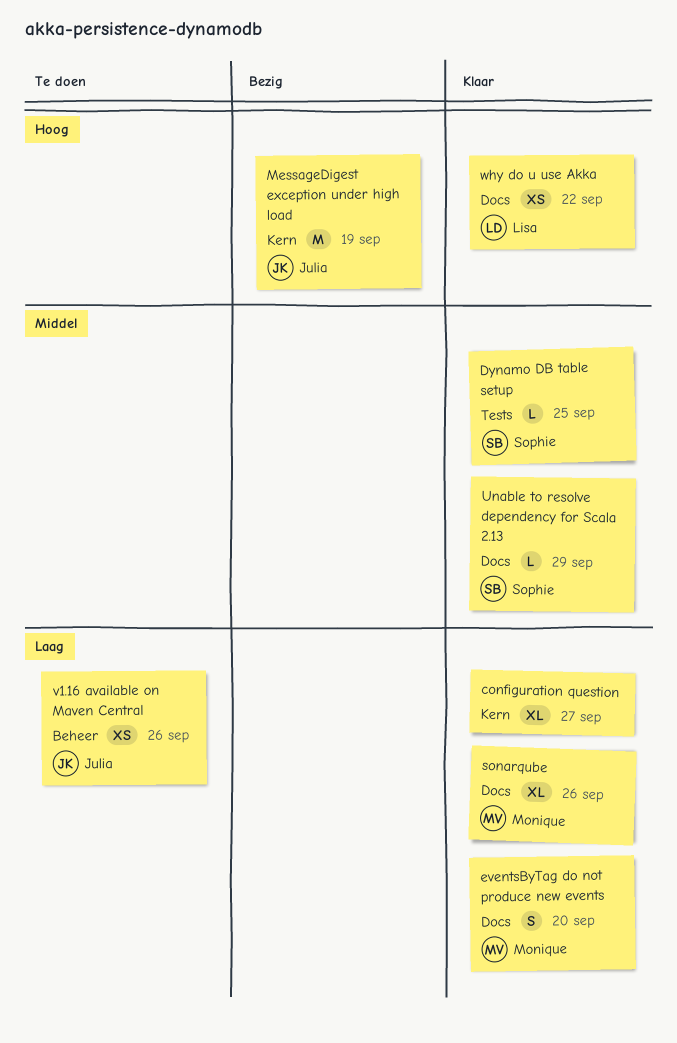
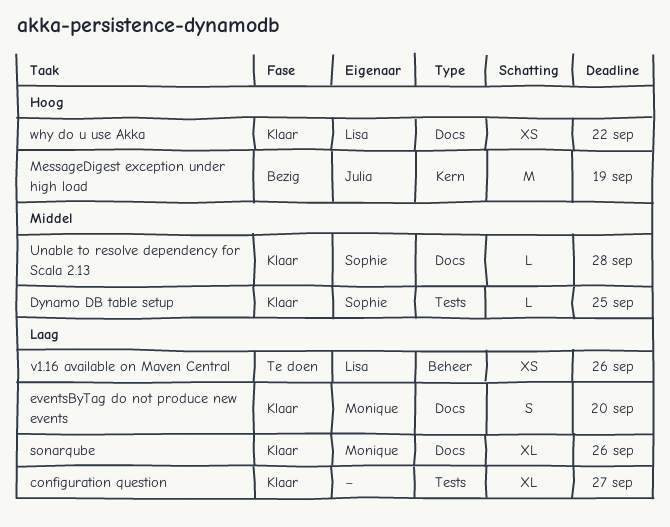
configuration question, label: Kern -> Tests
Unable to resolve dependency for Scala 2.13, due: Sep 29 -> Sep 28
v1.16 available on Maven Central, owner: Julia -> Lisa

